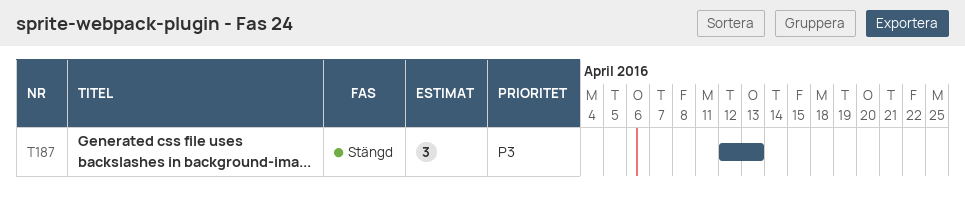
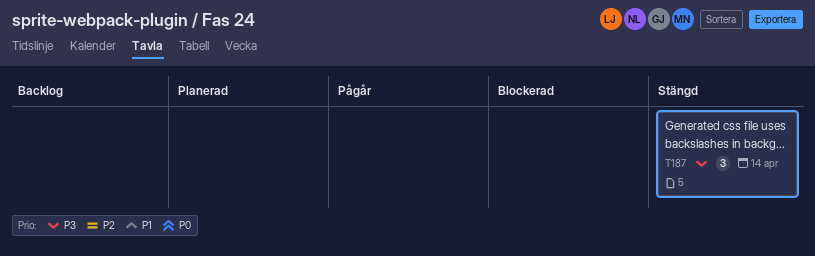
T187, due: Apr 13 -> Apr 14

